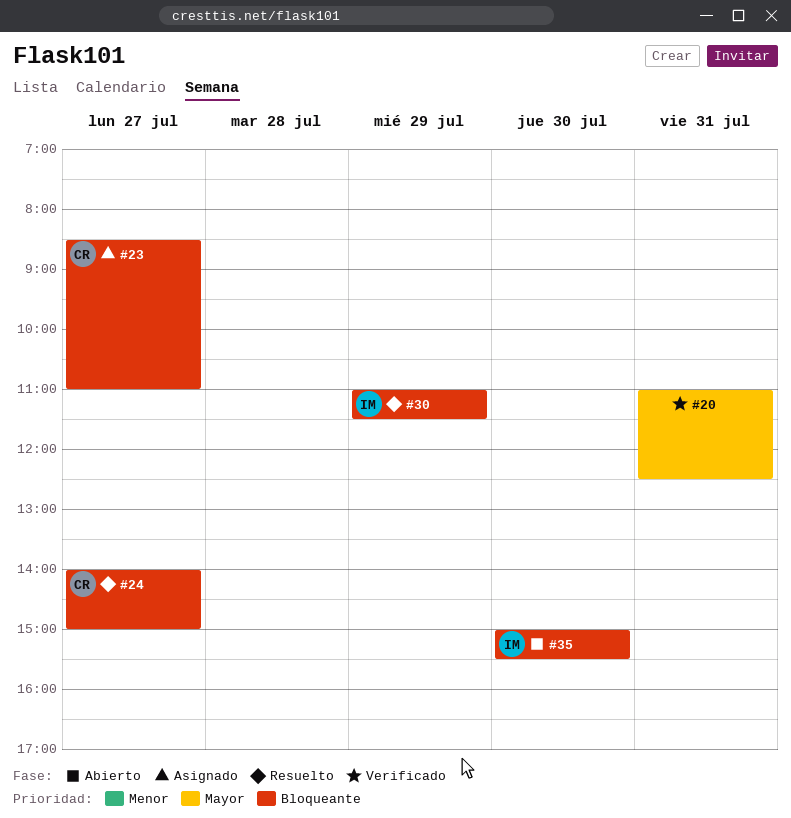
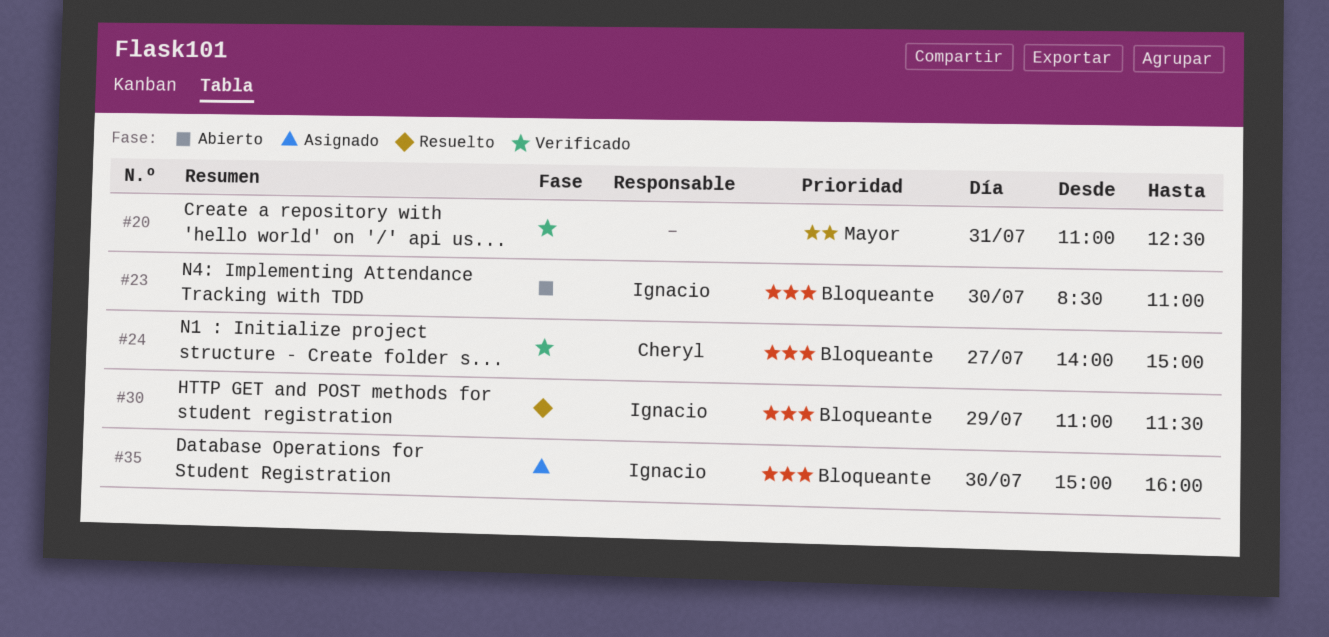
#23, status: Asignado -> Abierto
#23, owner: Cheryl -> Ignacio
#23, day: Jul 27 -> Jul 30
#24, status: Resuelto -> Verificado
#35, status: Abierto -> Asignado
#35, ends: 15:30 -> 16:00

